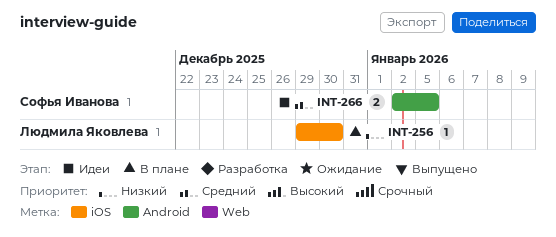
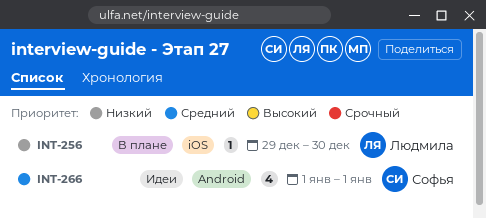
INT-266, estimate: 2 -> 4
INT-266, start: Jan 2 -> Jan 1
INT-266, due: Jan 5 -> Jan 1

